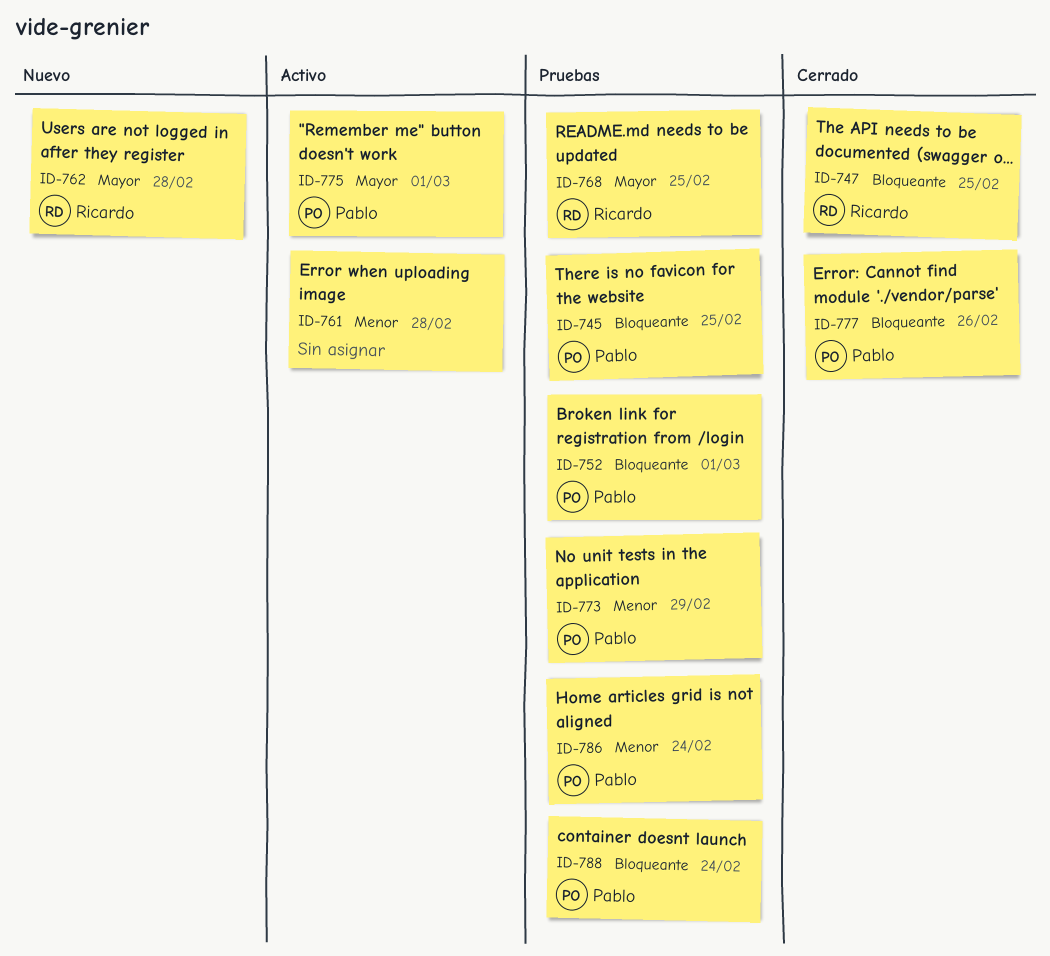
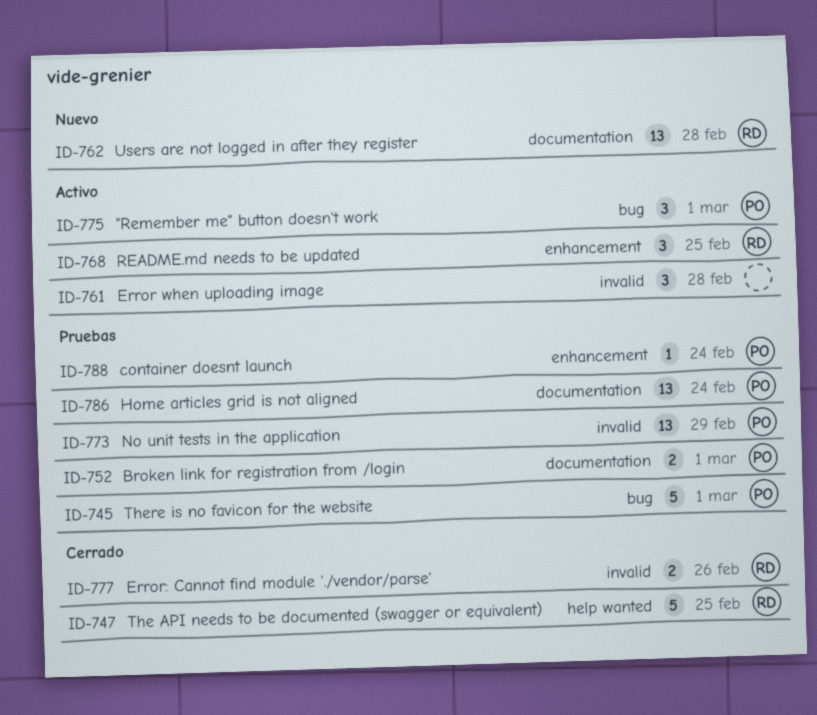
ID-745, due: Feb 25 -> Mar 1
ID-768, status: Pruebas -> Activo
ID-777, owner: Pablo -> Ricardo

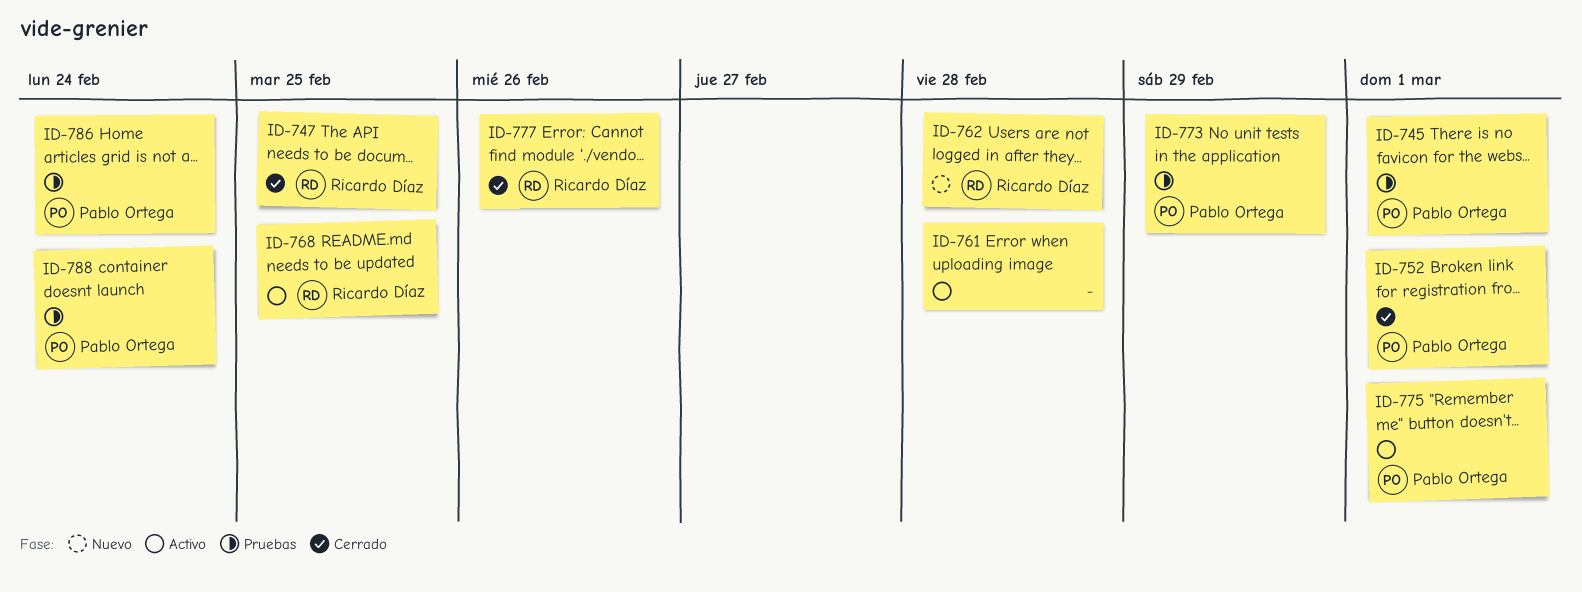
ID-752, status: Pruebas -> Cerrado

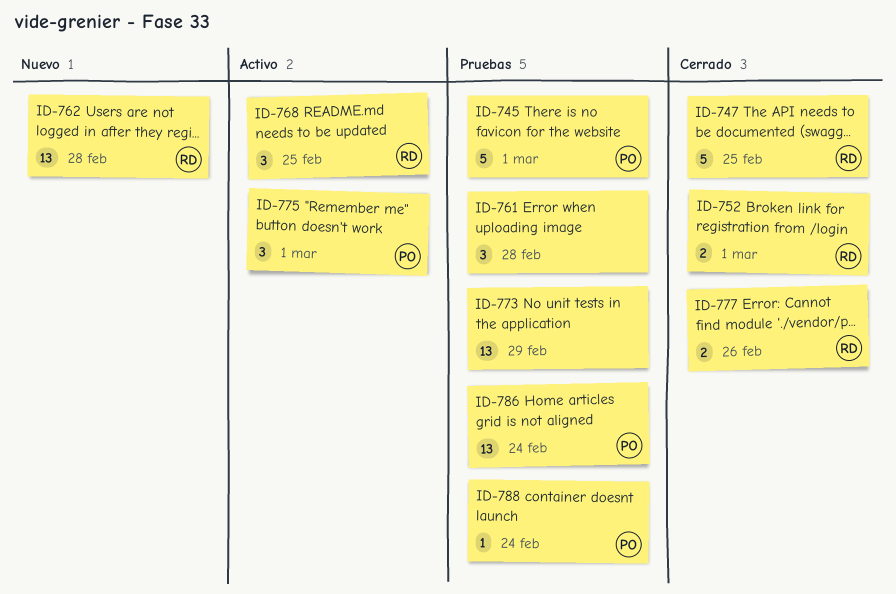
ID-752, owner: Pablo Ortega -> Ricardo Díaz
ID-761, status: Activo -> Pruebas
ID-773, owner: Pablo Ortega -> none

